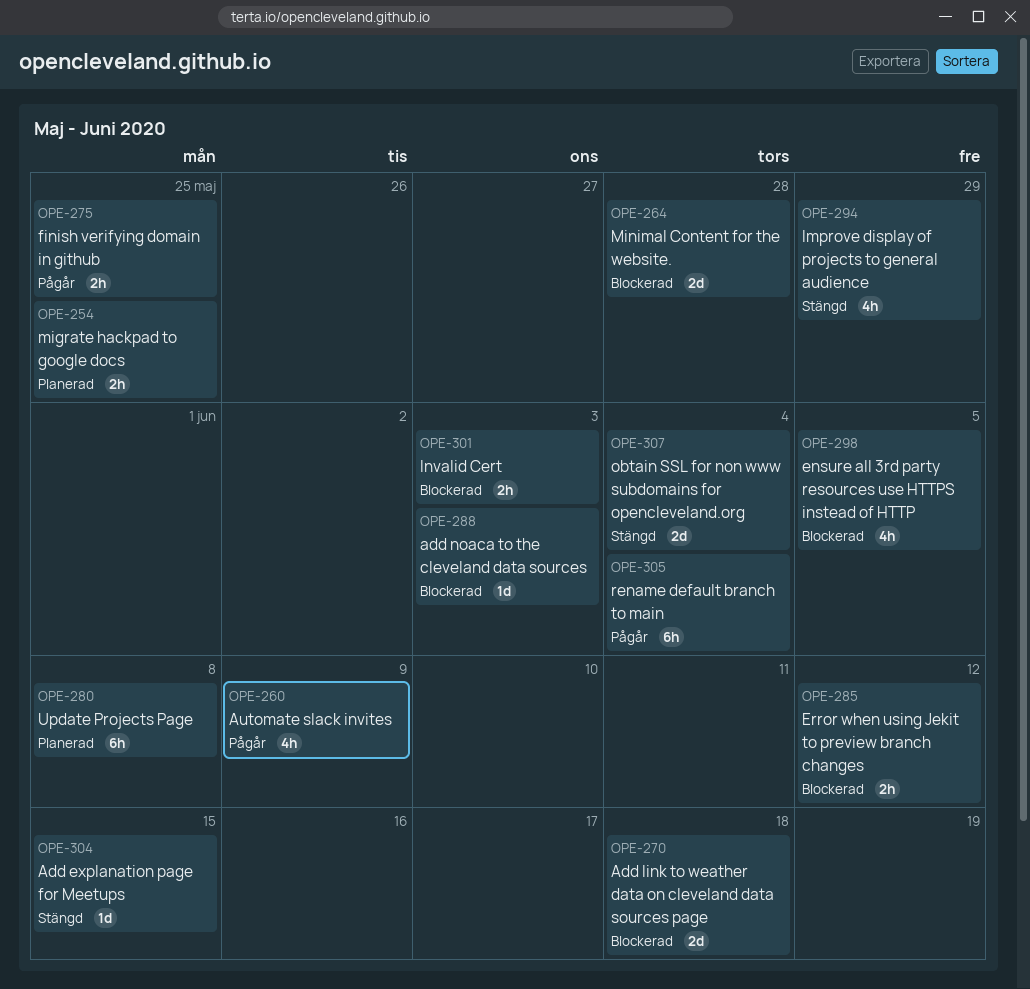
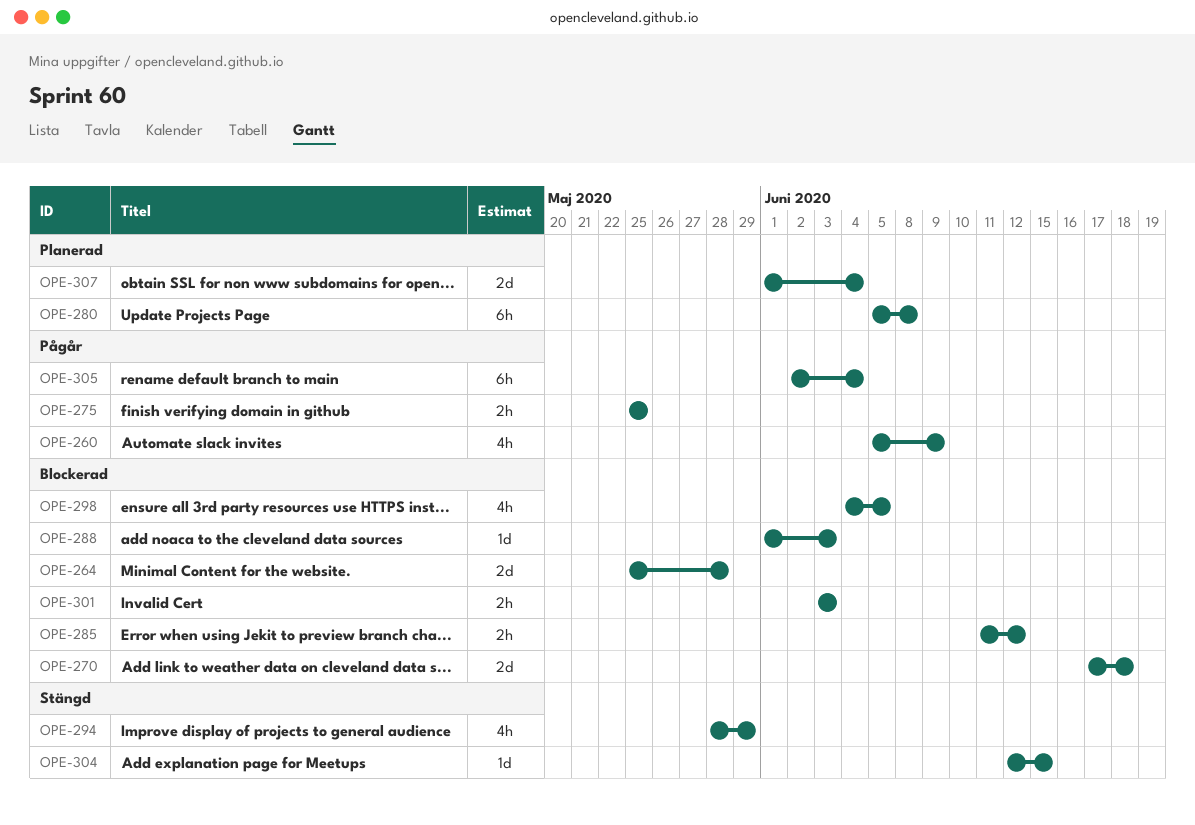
OPE-254: present -> none
OPE-307, status: Stängd -> Planerad

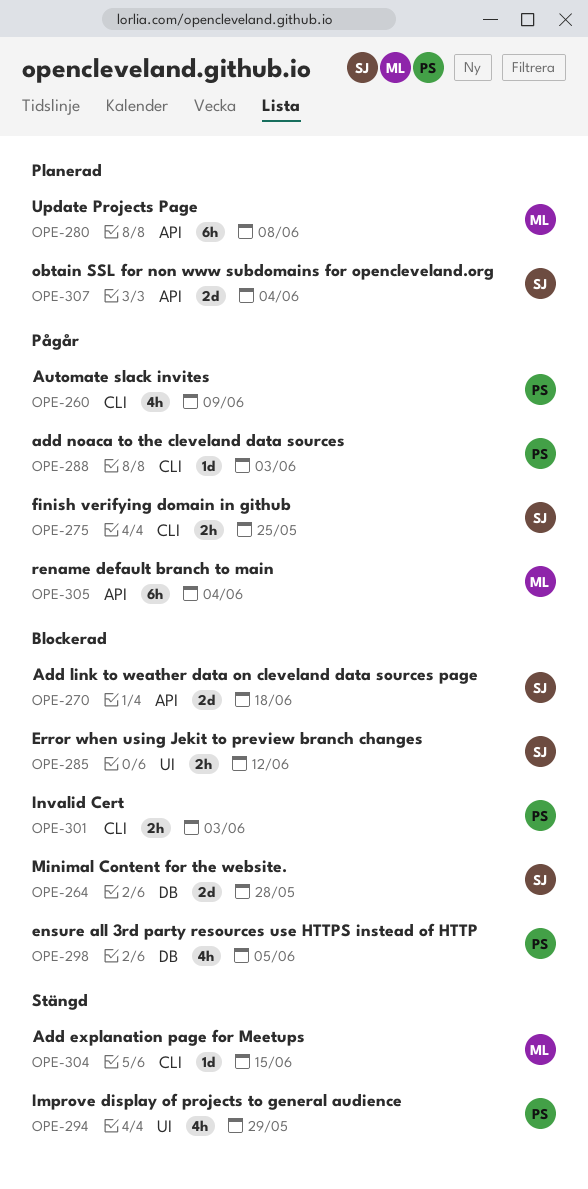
OPE-288, status: Blockerad -> Pågår

